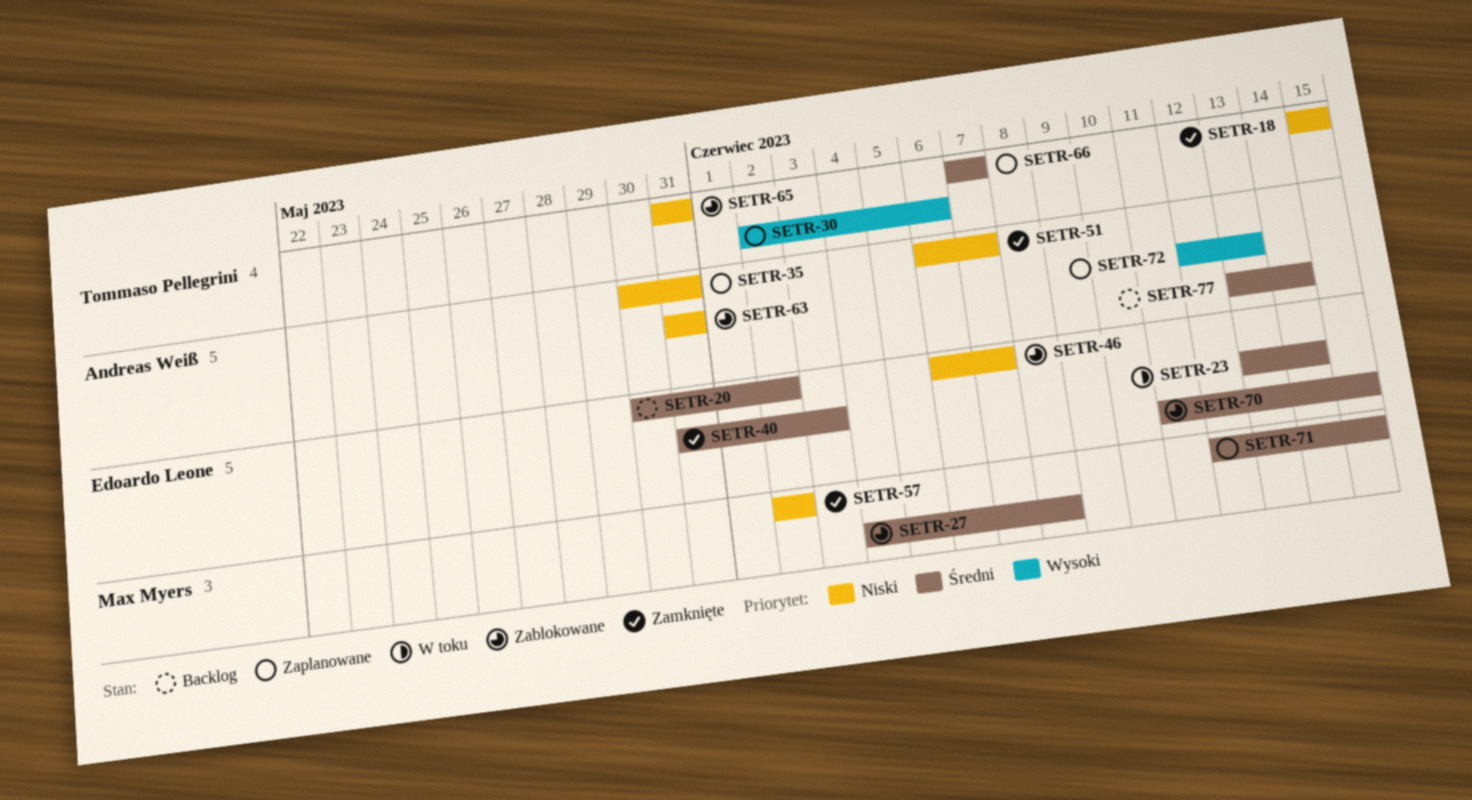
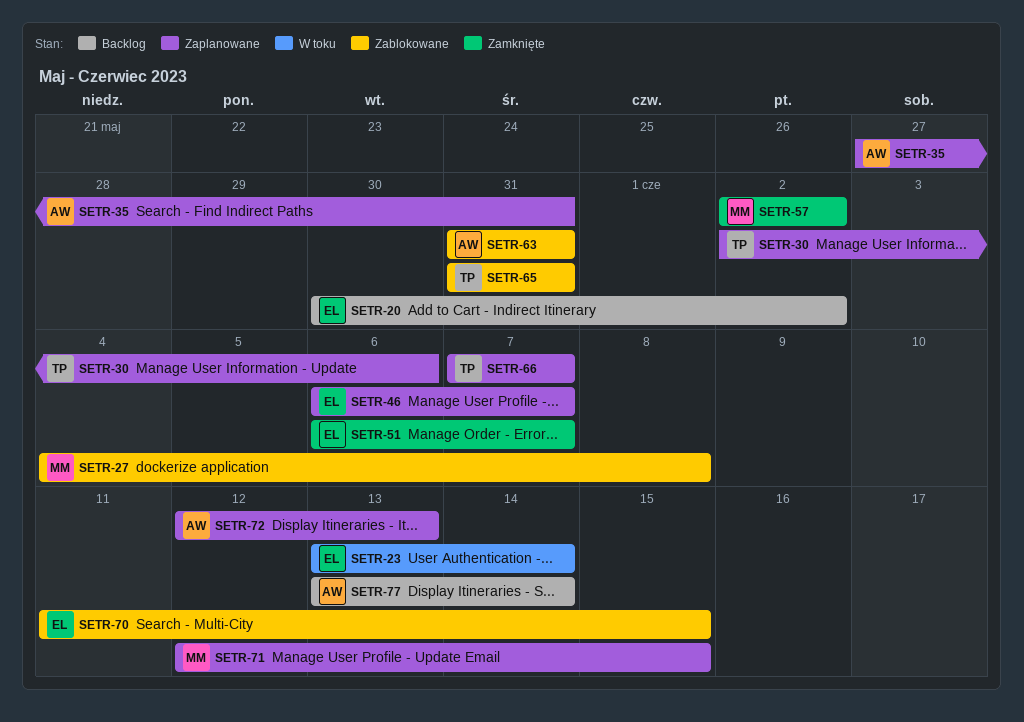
SETR-18: present -> none
SETR-35, start: May 30 -> May 27
SETR-40: present -> none
SETR-46, status: Zablokowane -> Zaplanowane
SETR-51, owner: Andreas Weiß -> Edoardo Leone

